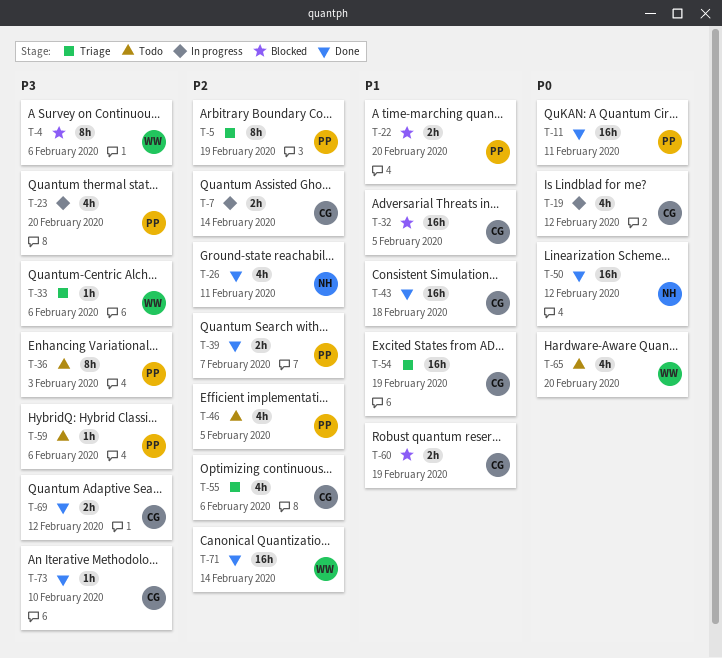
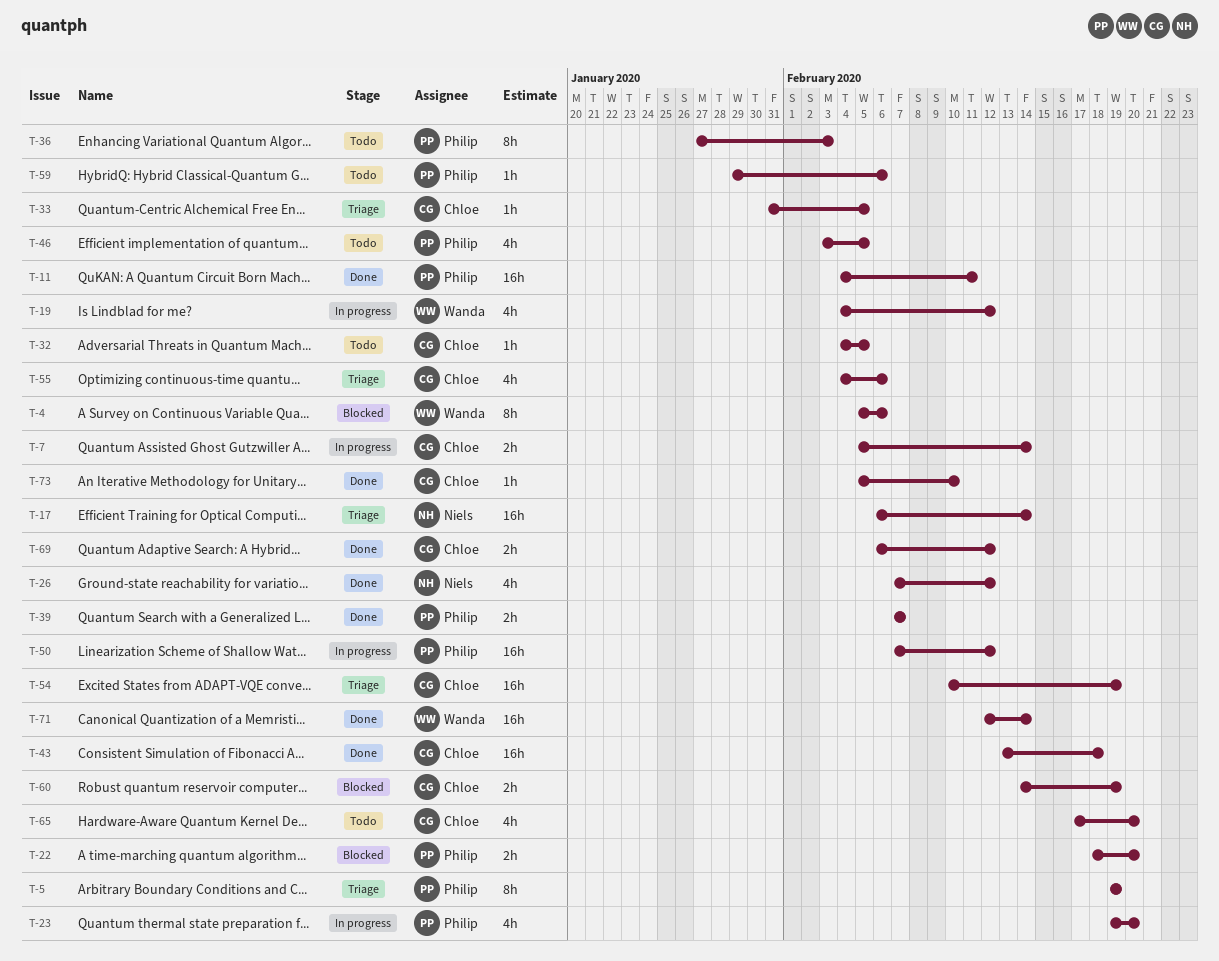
T-17: none -> present
T-19, owner: Chloe -> Wanda
T-26, due: Feb 11 -> Feb 12
T-32, status: Blocked -> Todo
T-32, estimate: 16h -> 1h
T-33, owner: Wanda -> Chloe
T-33, due: Feb 6 -> Feb 5
T-50, status: Done -> In progress
T-50, owner: Niels -> Philip
T-65, owner: Wanda -> Chloe

